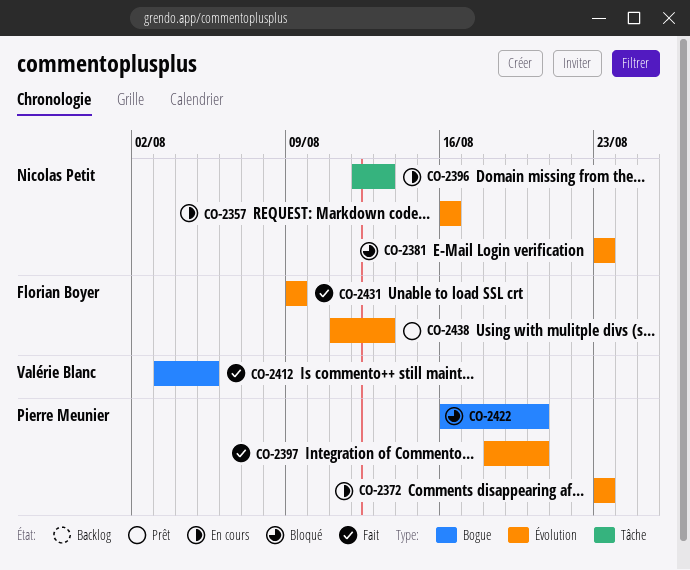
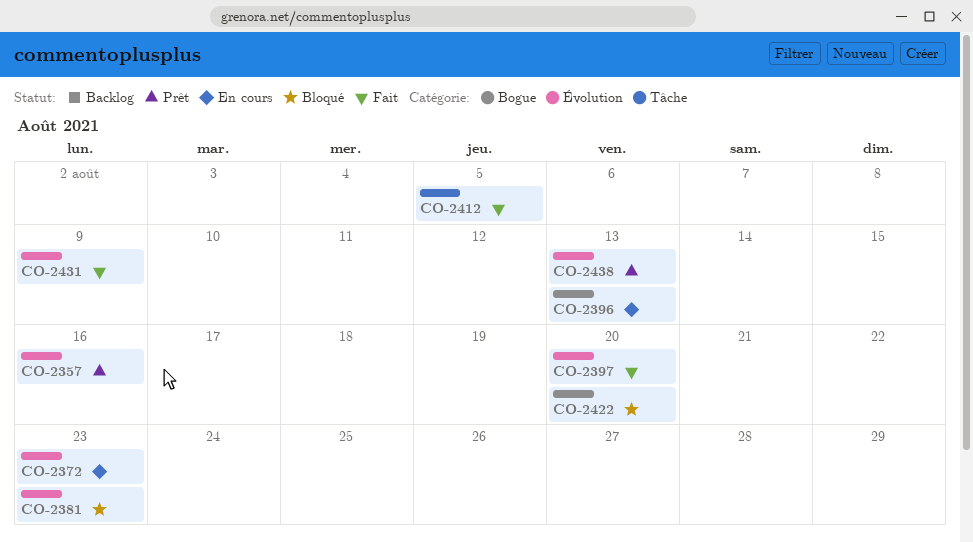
CO-2357, status: En cours -> Prêt
CO-2396, label: Tâche -> Bogue
CO-2412, label: Bogue -> Tâche

